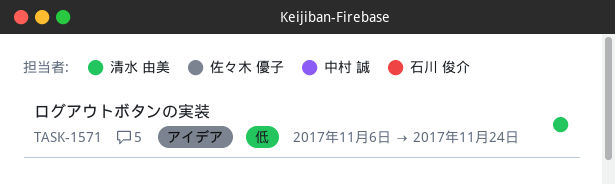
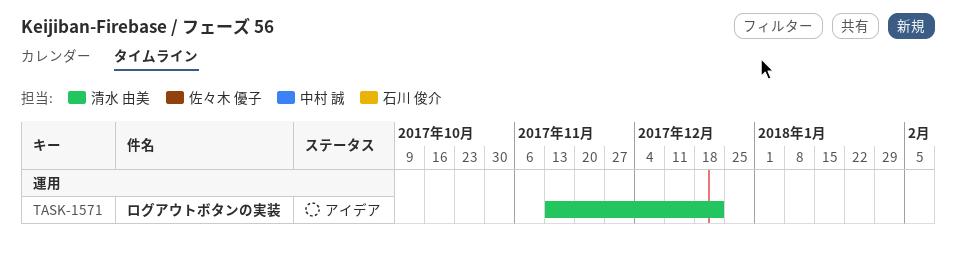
TASK-1571, start: Nov 6 -> Nov 13
TASK-1571, due: Nov 24 -> Dec 22

